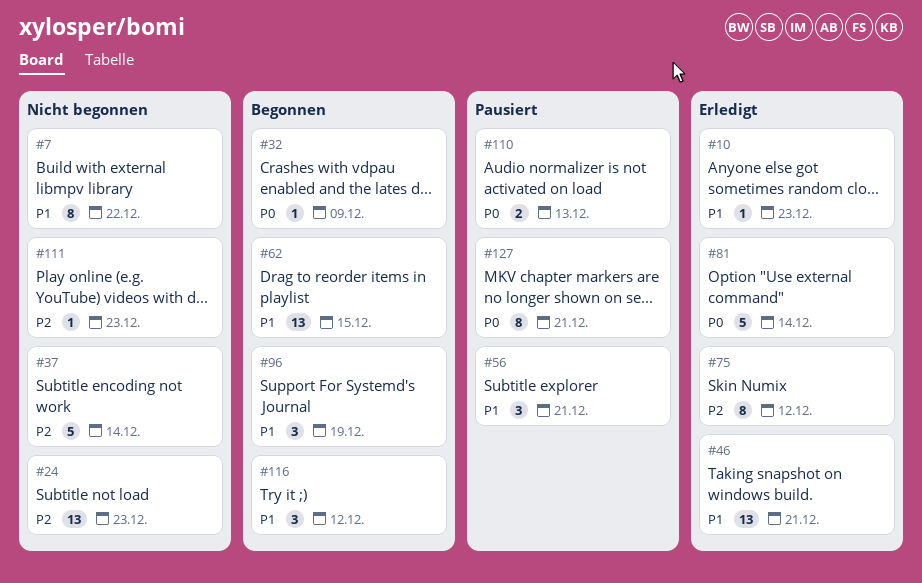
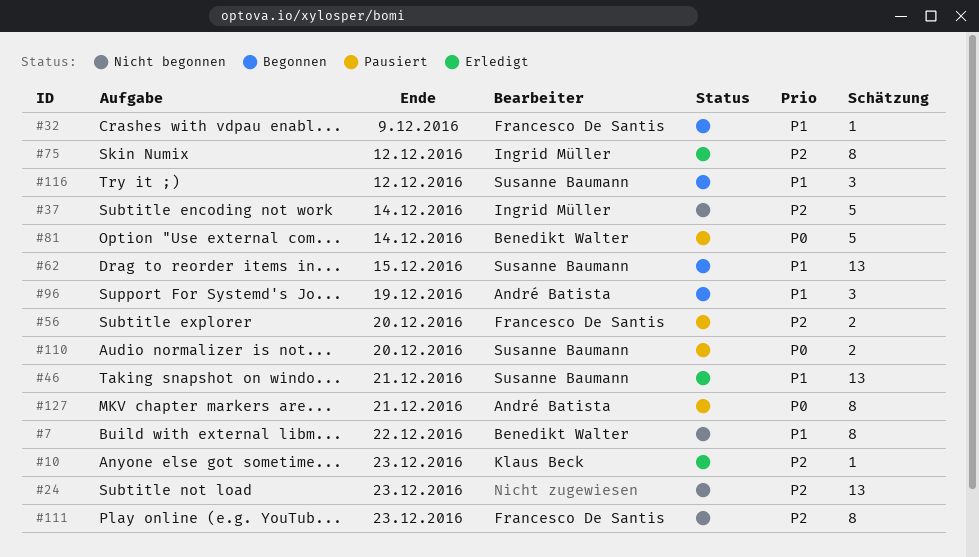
#10, priority: P1 -> P2
#32, priority: P0 -> P1
#56, priority: P1 -> P2
#56, estimate: 3 -> 2
#56, due: Dec 21 -> Dec 20
#81, status: Erledigt -> Pausiert
#110, due: Dec 13 -> Dec 20
#111, estimate: 1 -> 8

